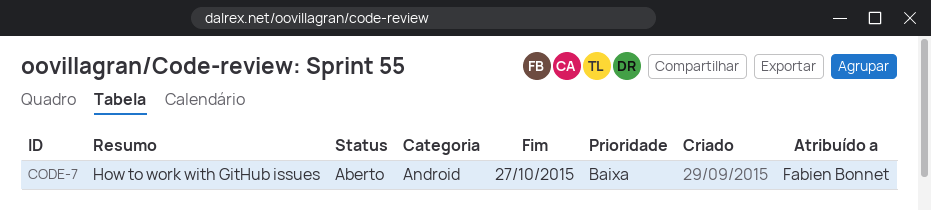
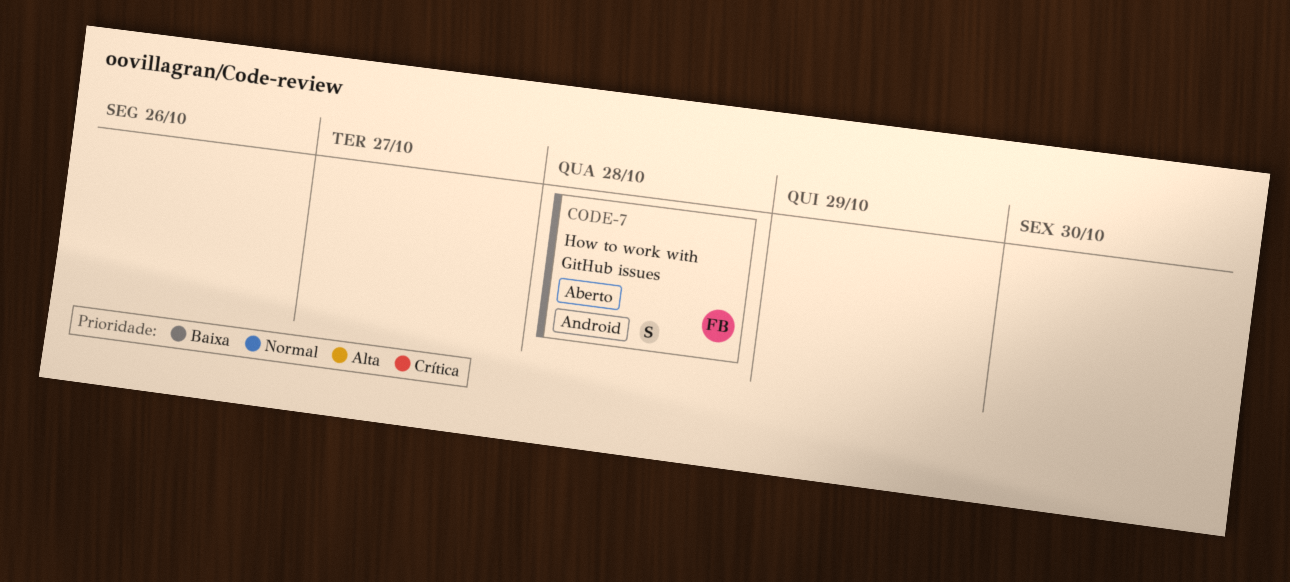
CODE-7, due: Oct 27 -> Oct 28

